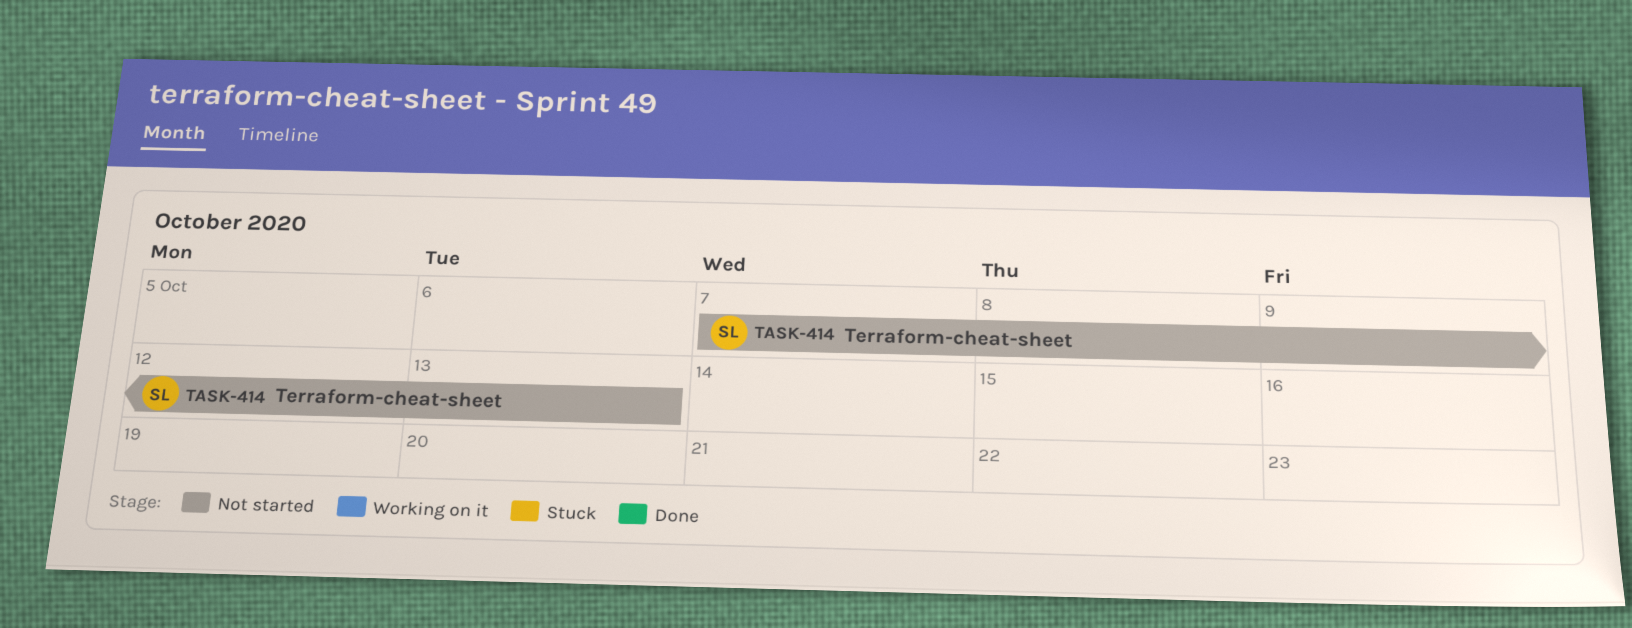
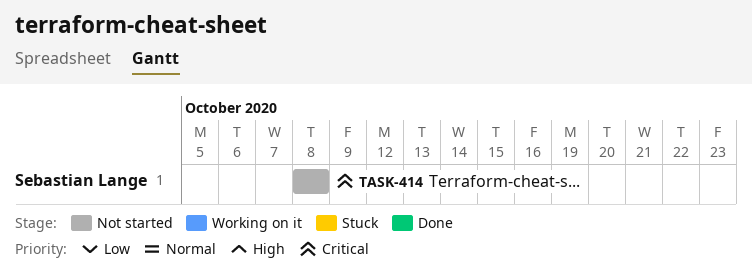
TASK-414, start: Oct 7 -> Oct 8
TASK-414, due: Oct 13 -> Oct 8

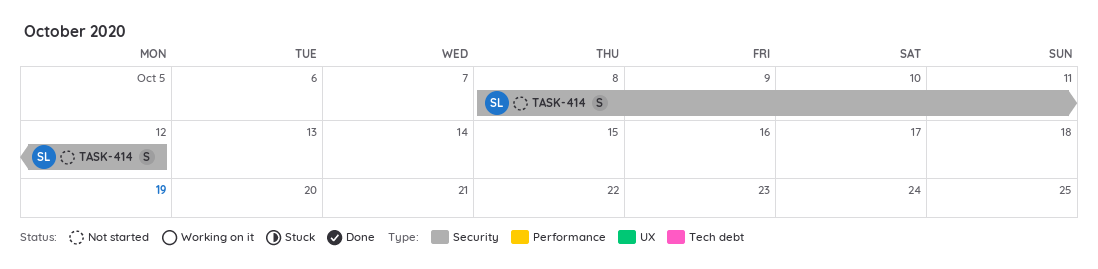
TASK-414, due: Oct 8 -> Oct 12

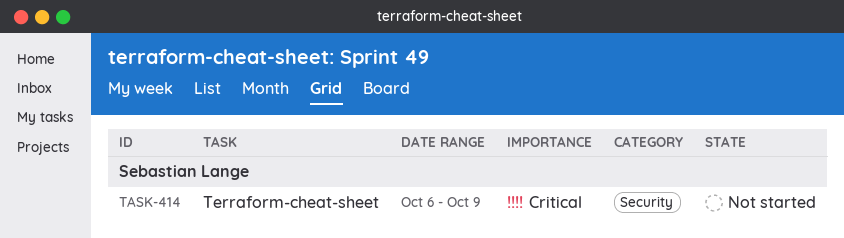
TASK-414, start: Oct 8 -> Oct 6
TASK-414, due: Oct 12 -> Oct 9

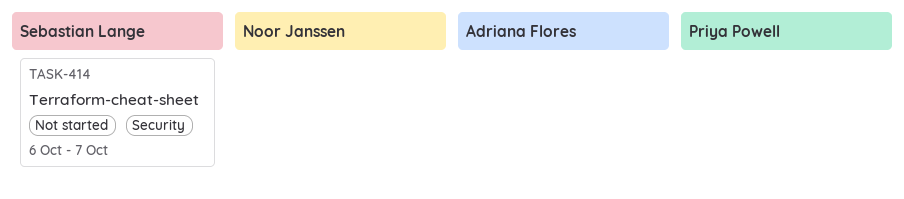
TASK-414, due: Oct 9 -> Oct 7

